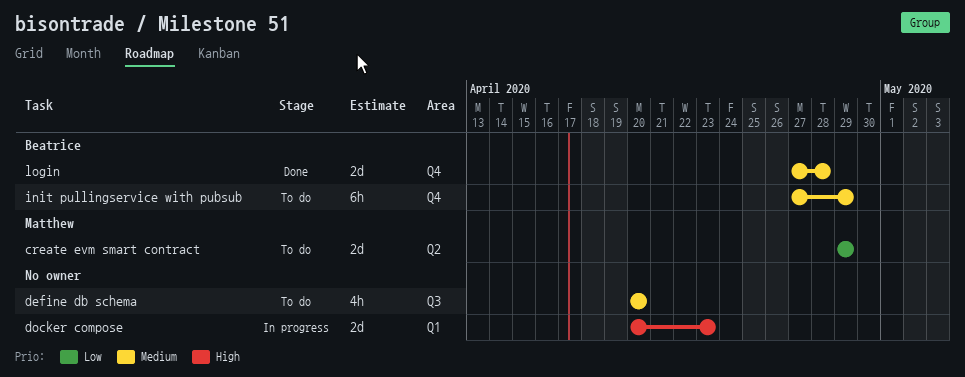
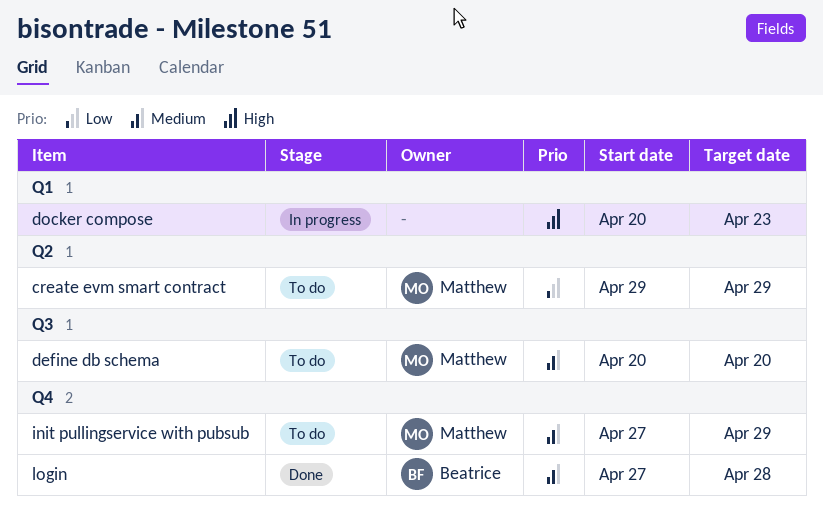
define db schema, owner: none -> Matthew
init pullingservice with pubsub, owner: Beatrice -> Matthew

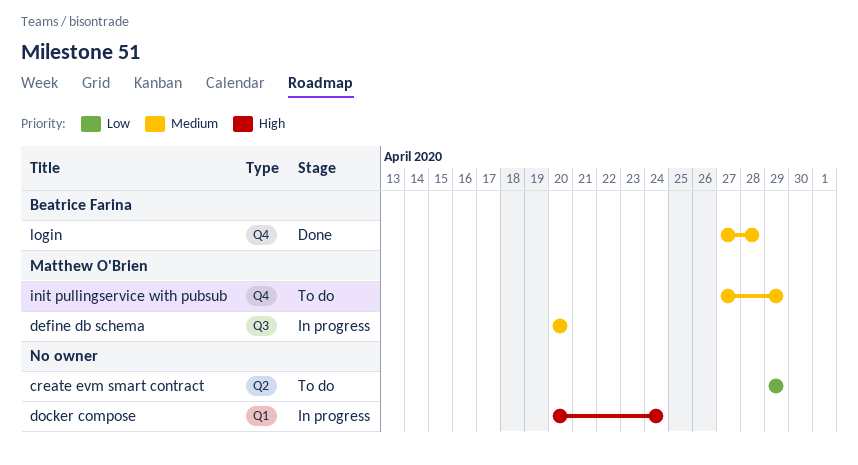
create evm smart contract, owner: Matthew O'Brien -> none
define db schema, status: To do -> In progress
docker compose, due: Apr 23 -> Apr 24

